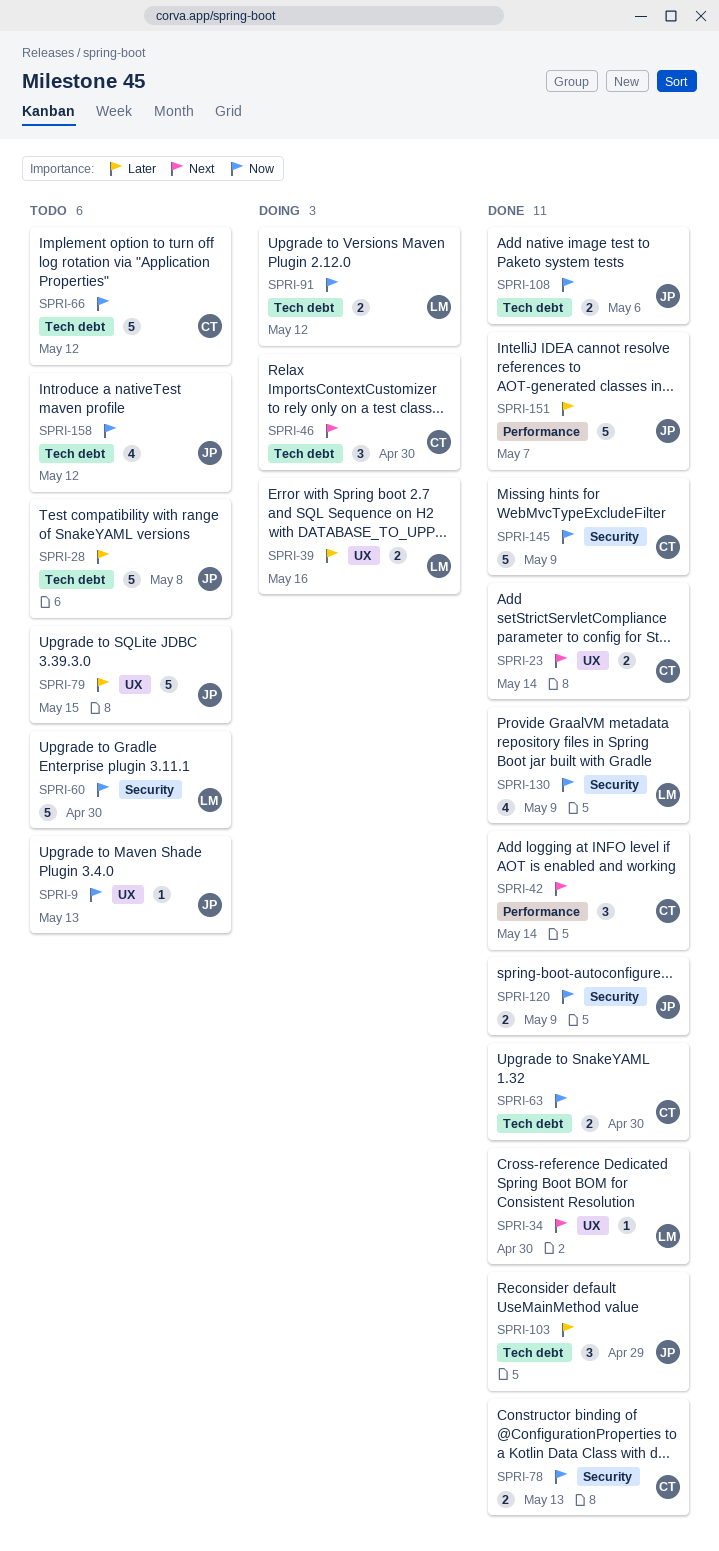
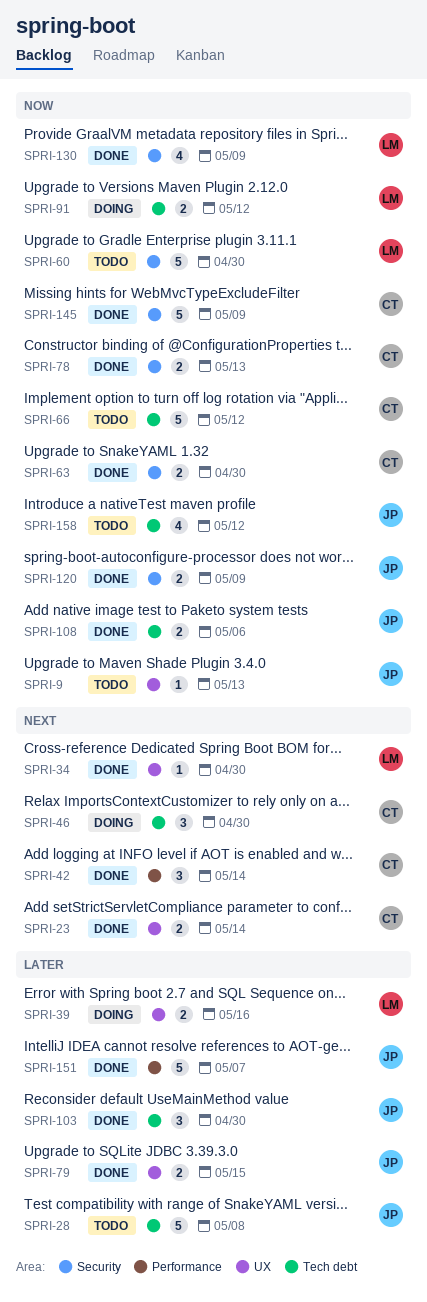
SPRI-63, label: Tech debt -> Security
SPRI-79, status: Todo -> Done
SPRI-79, estimate: 5 -> 2
SPRI-103, due: Apr 29 -> Apr 30

